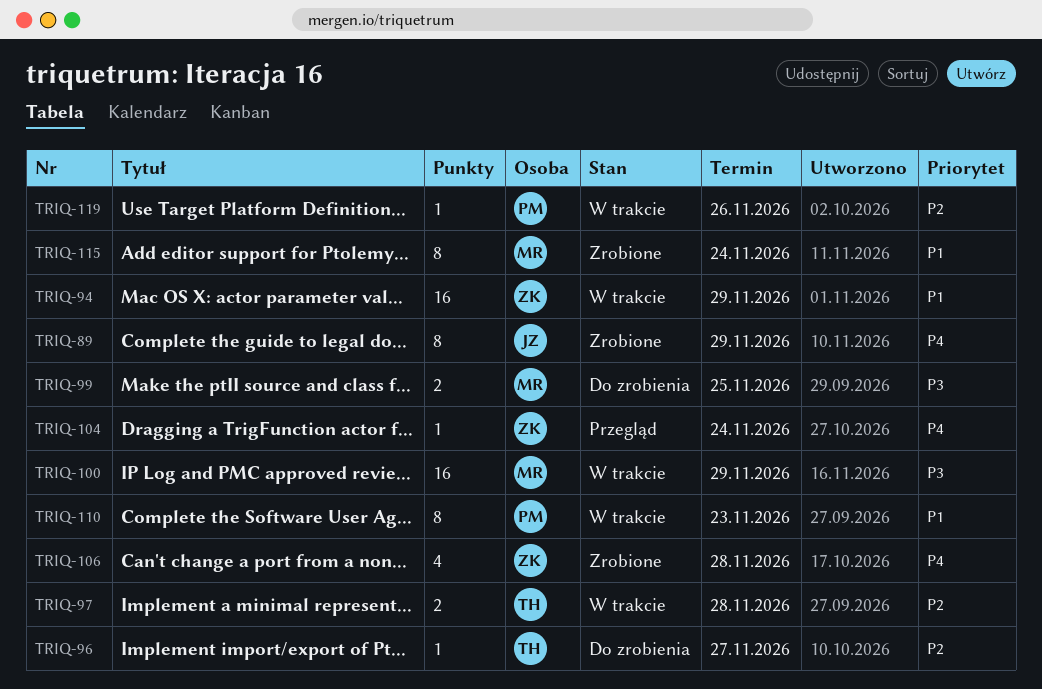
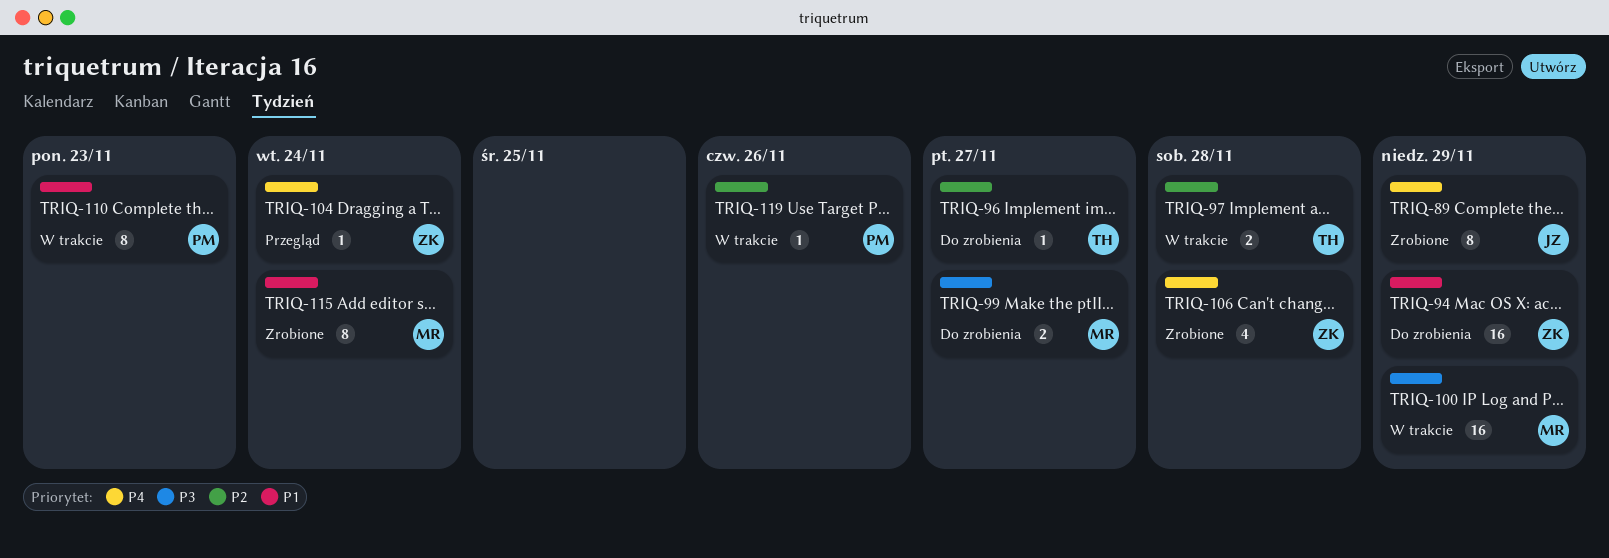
TRIQ-94, status: W trakcie -> Do zrobienia
TRIQ-99, due: Nov 25 -> Nov 27

